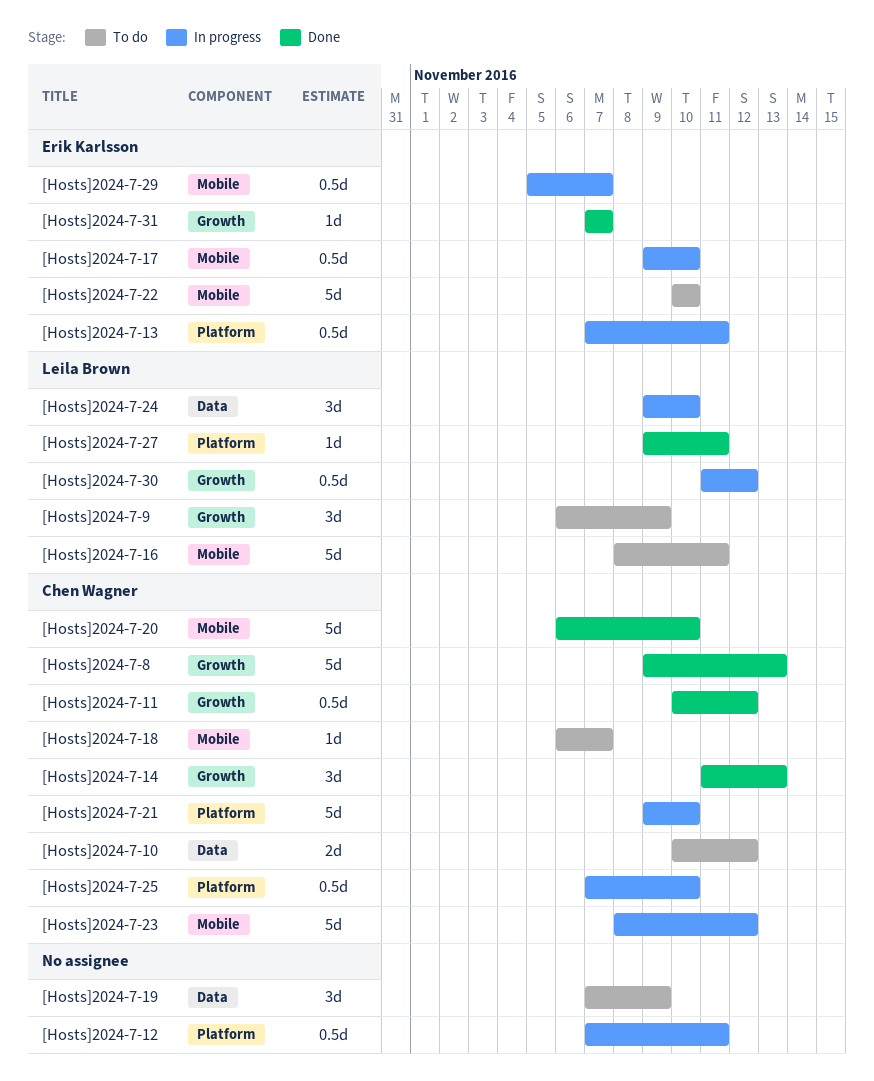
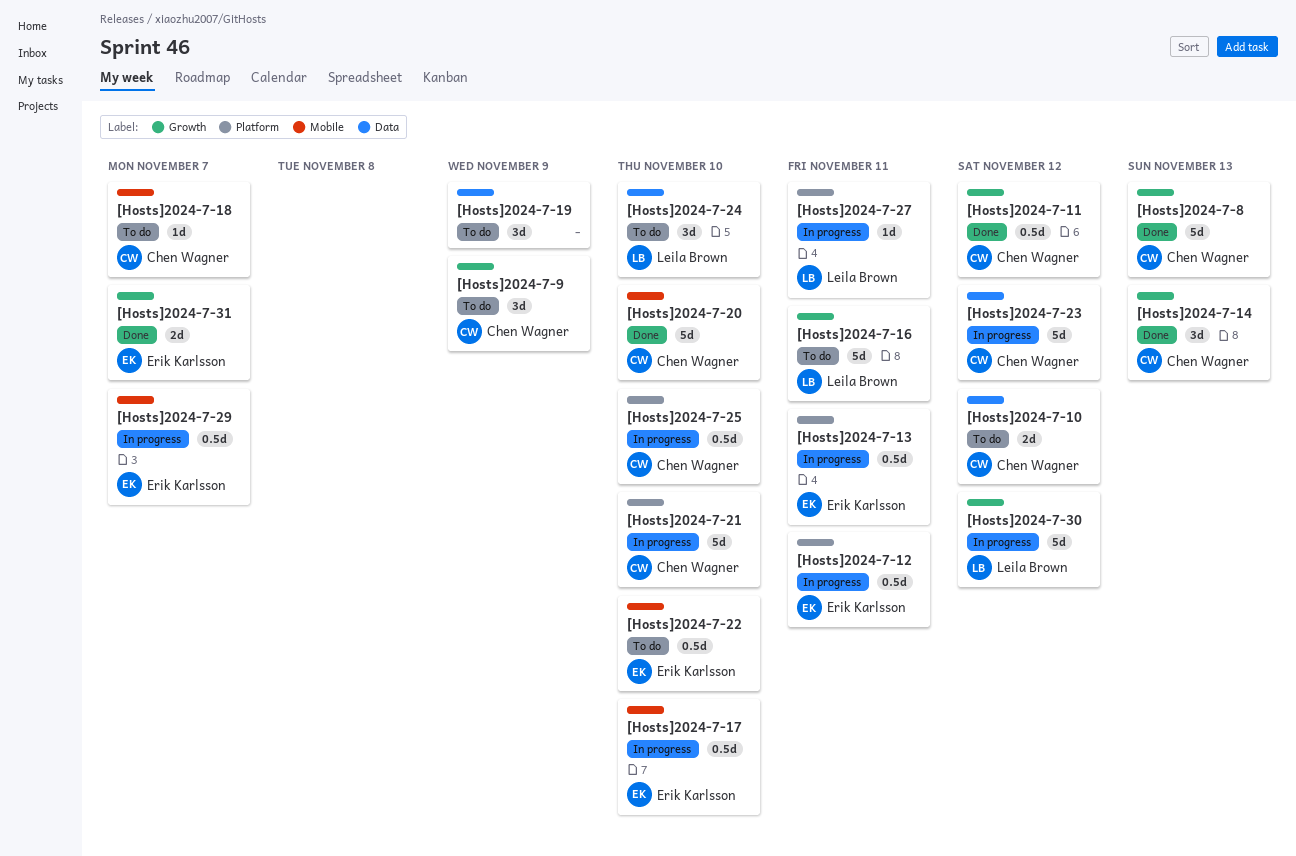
[Hosts]2024-7-12, owner: none -> Erik Karlsson
[Hosts]2024-7-16, label: Mobile -> Growth
[Hosts]2024-7-22, estimate: 5d -> 0.5d
[Hosts]2024-7-23, label: Mobile -> Data
[Hosts]2024-7-24, status: In progress -> To do
[Hosts]2024-7-27, status: Done -> In progress
[Hosts]2024-7-30, estimate: 0.5d -> 5d
[Hosts]2024-7-31, estimate: 1d -> 2d
[Hosts]2024-7-9, owner: Leila Brown -> Chen Wagner

